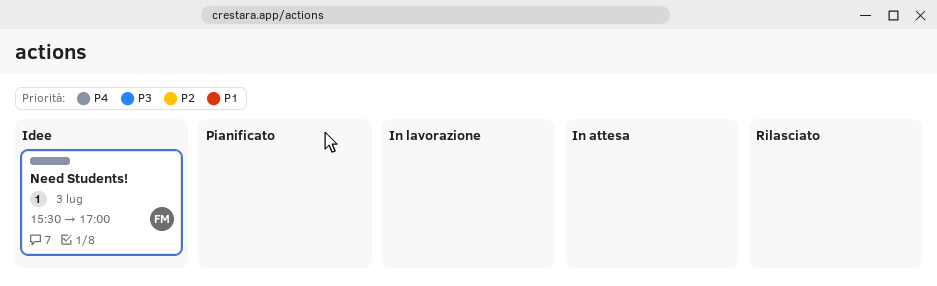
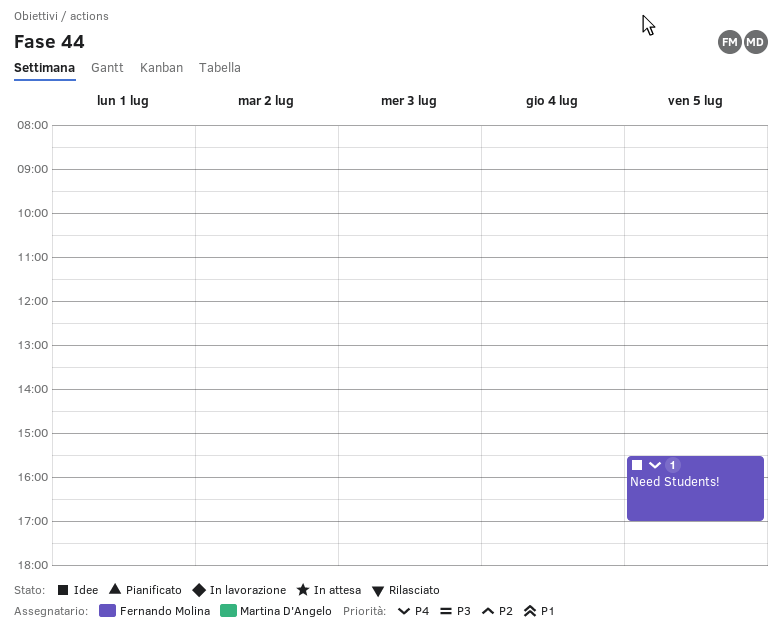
Need Students!, day: Jul 3 -> Jul 5

